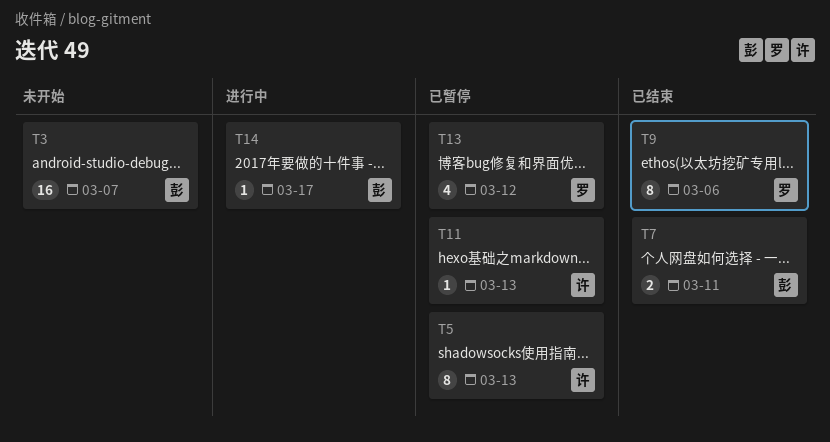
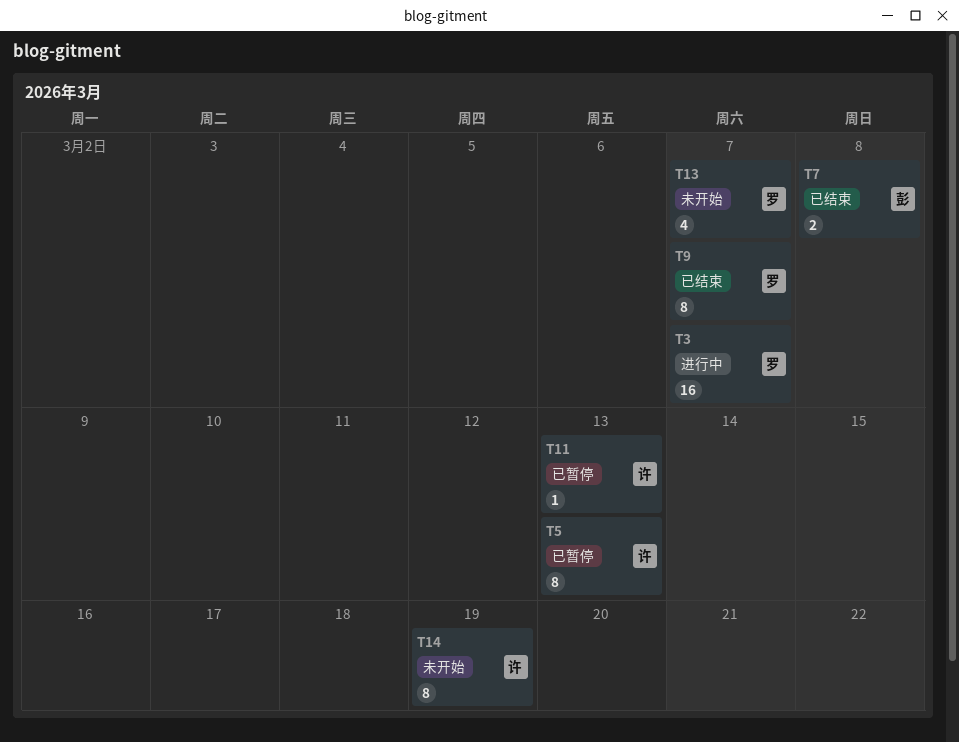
T3, status: 未开始 -> 进行中
T3, owner: 彭 -> 罗
T7, due: Mar 11 -> Mar 8
T9, due: Mar 6 -> Mar 7
T13, status: 已暂停 -> 未开始
T13, due: Mar 12 -> Mar 7
T14, status: 进行中 -> 未开始
T14, owner: 彭 -> 许
T14, estimate: 1 -> 8
T14, due: Mar 17 -> Mar 19

